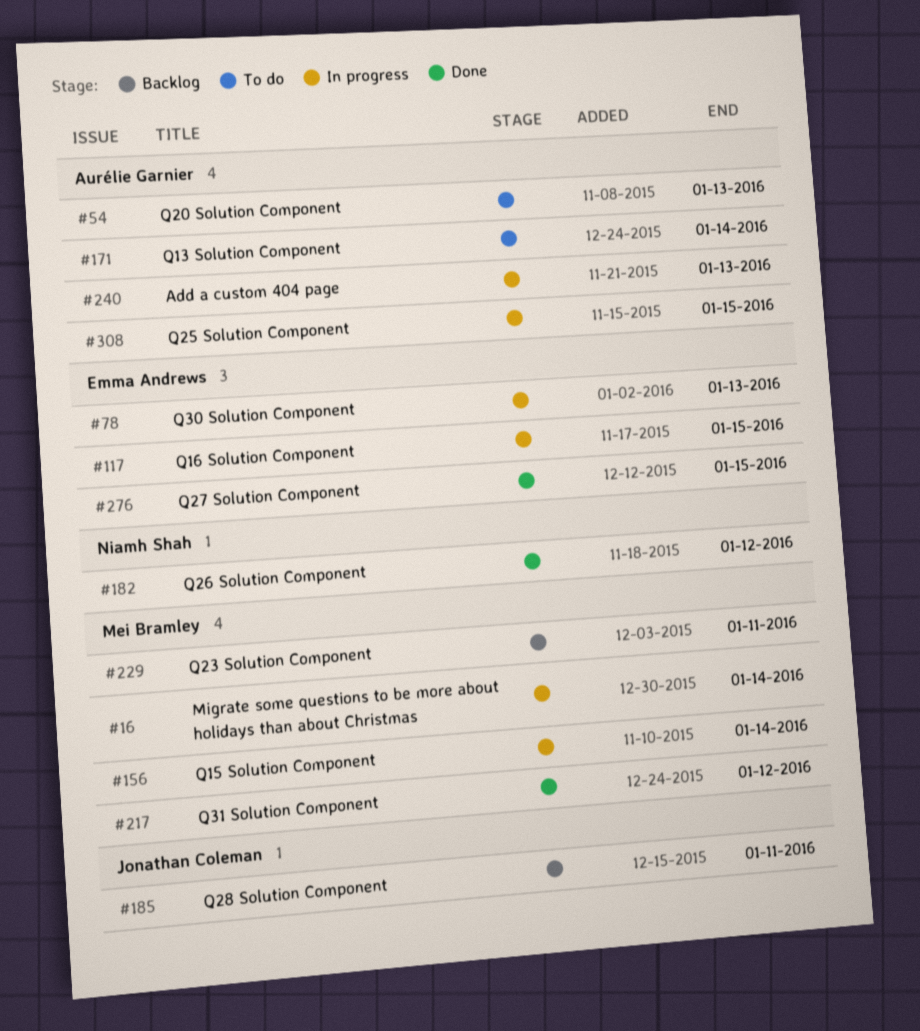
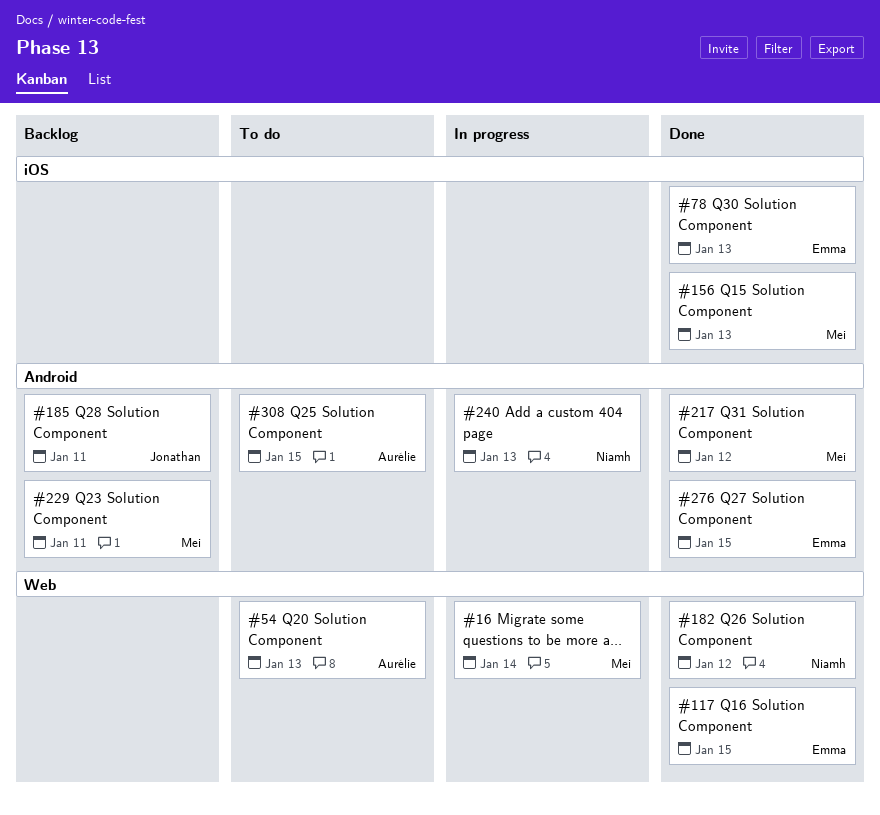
#78, status: In progress -> Done
#117, status: In progress -> Done
#156, status: In progress -> Done
#156, due: Jan 14 -> Jan 13
#171: present -> none
#240, owner: Aurélie Garnier -> Niamh Shah
#308, status: In progress -> To do

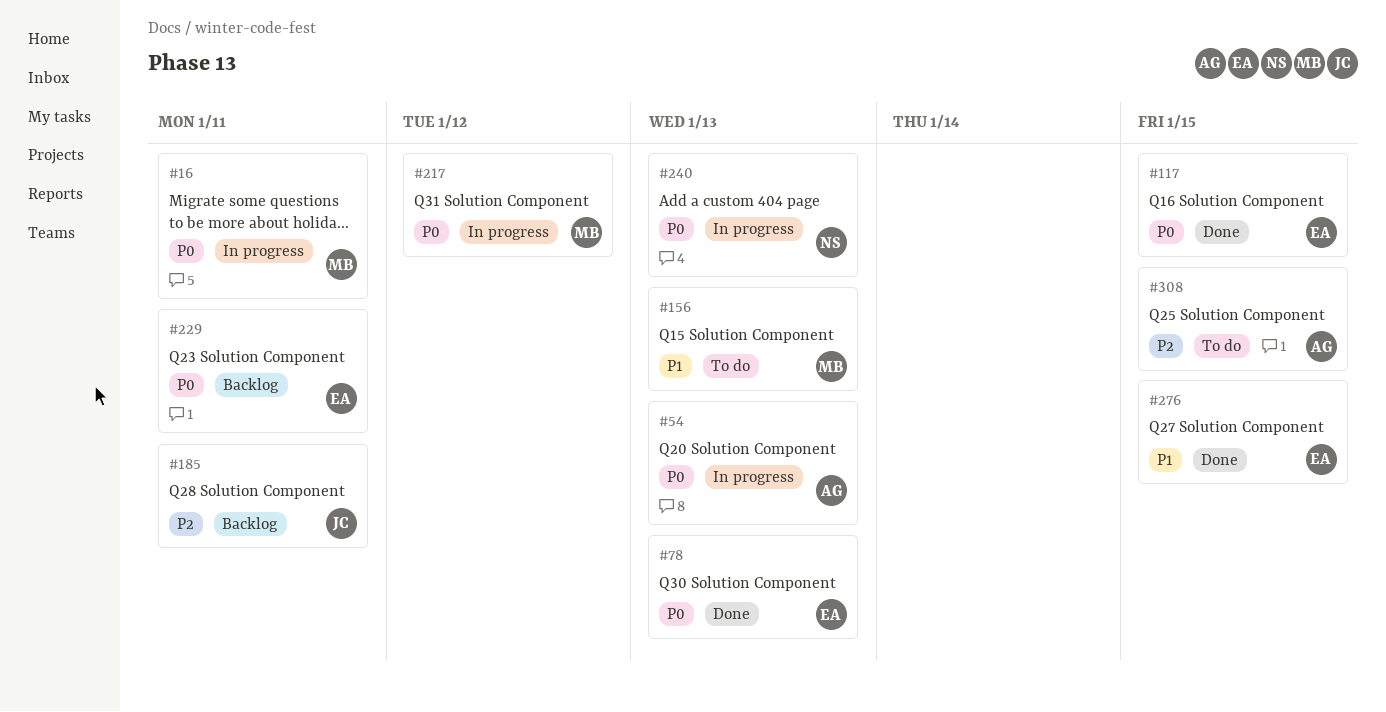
#16, due: Jan 14 -> Jan 11
#54, status: To do -> In progress
#156, status: Done -> To do
#182: present -> none
#217, status: Done -> In progress
#229, owner: Mei -> Emma

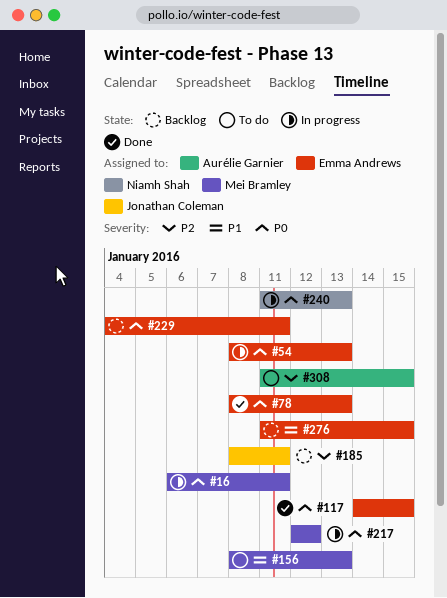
#54, owner: Aurélie Garnier -> Emma Andrews
#276, status: Done -> Backlog

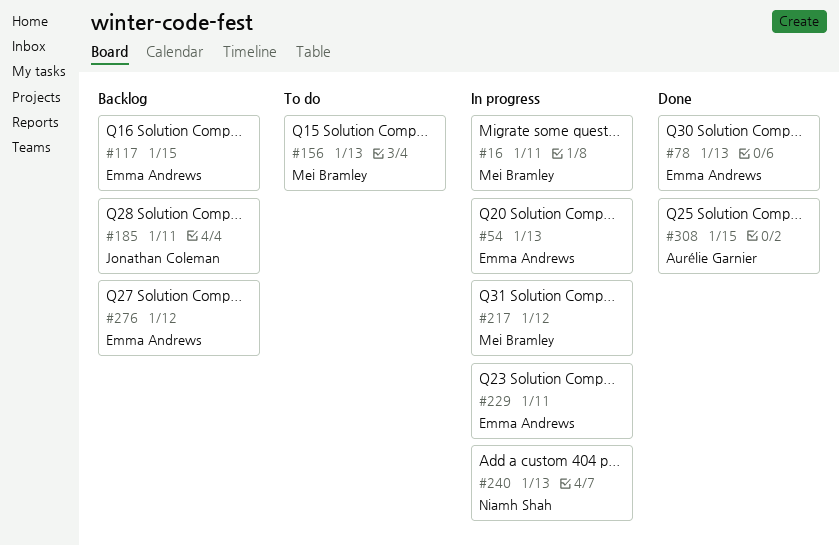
#117, status: Done -> Backlog
#229, status: Backlog -> In progress
#276, due: Jan 15 -> Jan 12
#308, status: To do -> Done

